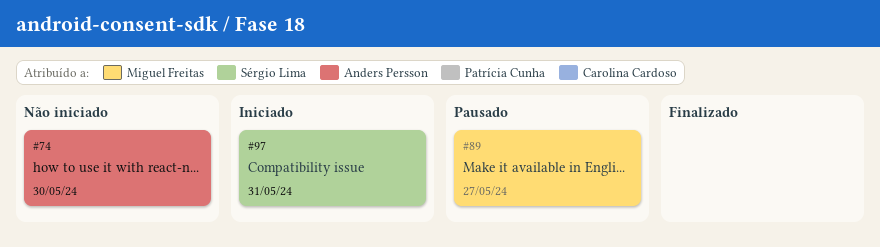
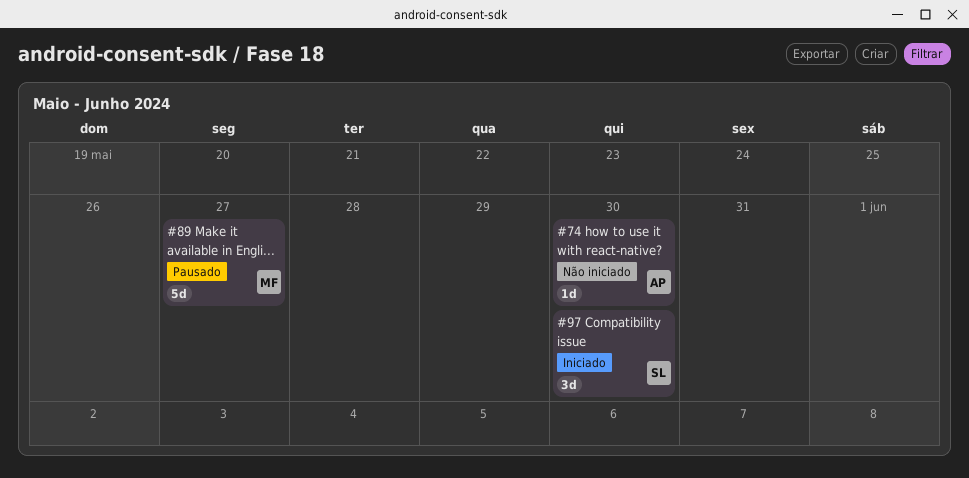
#97, due: May 31 -> May 30

